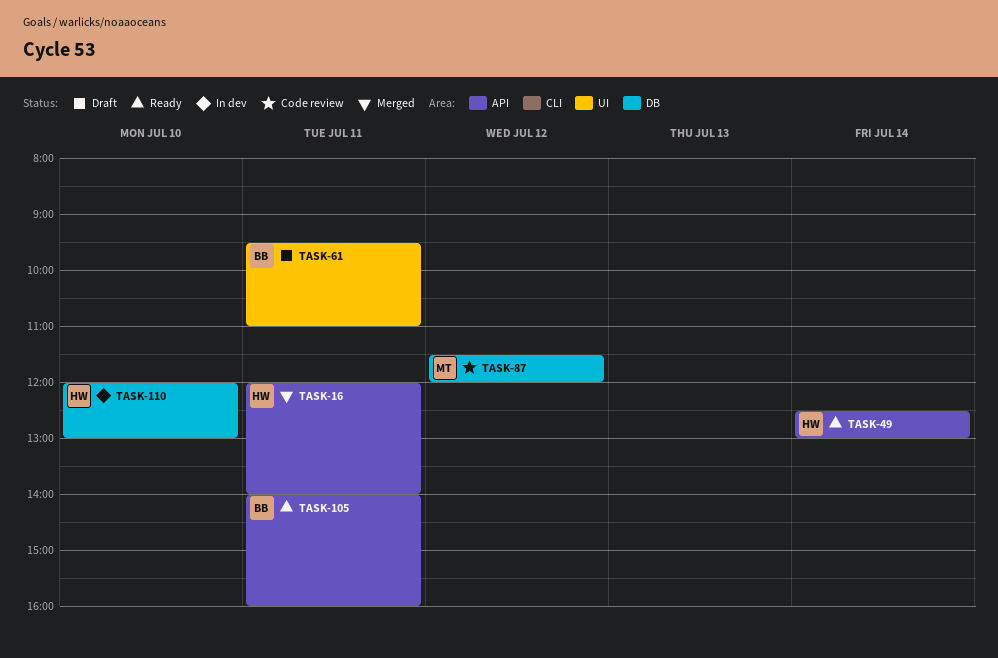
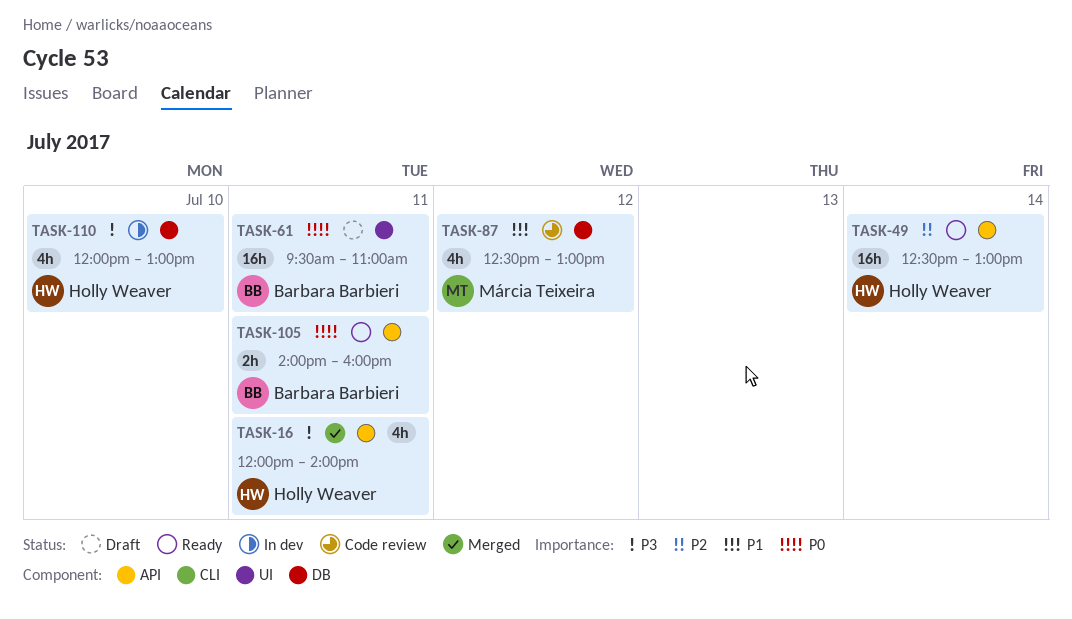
TASK-87, begins: 11:30 -> 12:30
TASK-87, ends: 12:00 -> 13:00

